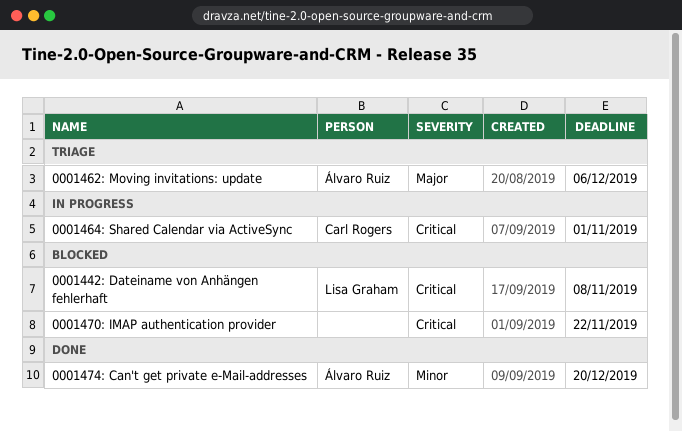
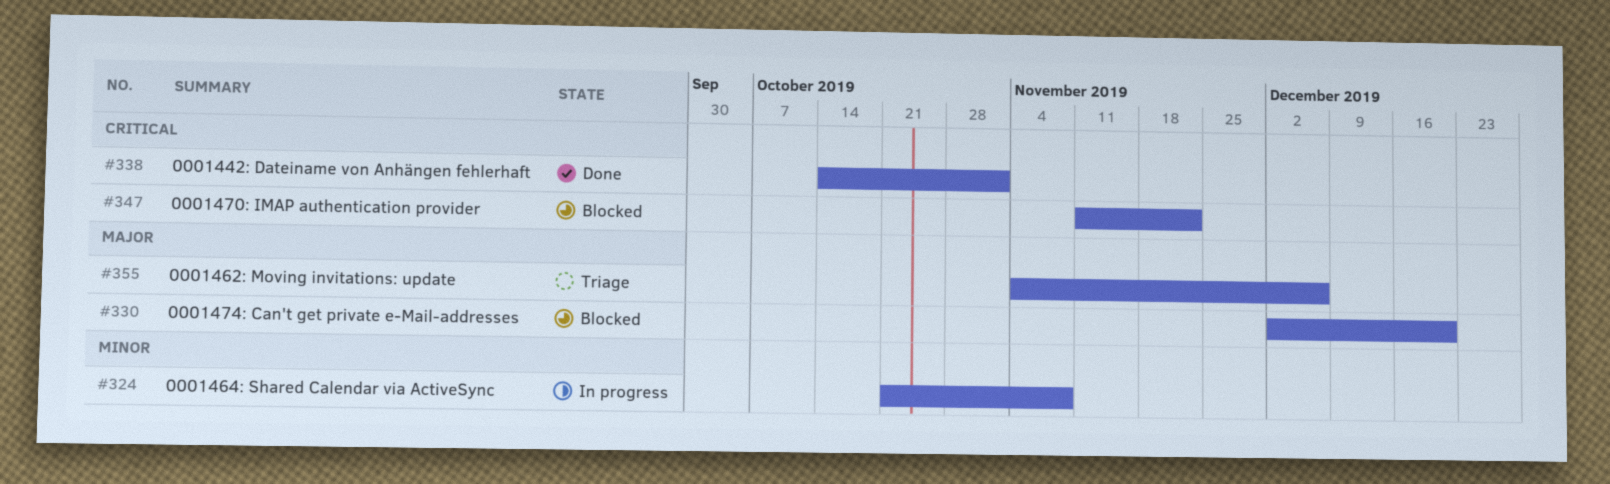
0001442: Dateiname von Anhängen fehlerhaft, status: Blocked -> Done
0001442: Dateiname von Anhängen fehlerhaft, due: Nov 8 -> Nov 1
0001464: Shared Calendar via ActiveSync, priority: Critical -> Minor
0001464: Shared Calendar via ActiveSync, due: Nov 1 -> Nov 8
0001474: Can't get private e-Mail-addresses, status: Done -> Blocked
0001474: Can't get private e-Mail-addresses, priority: Minor -> Major

